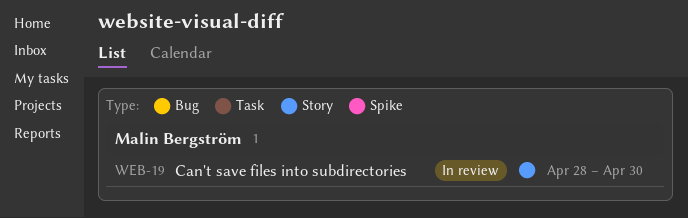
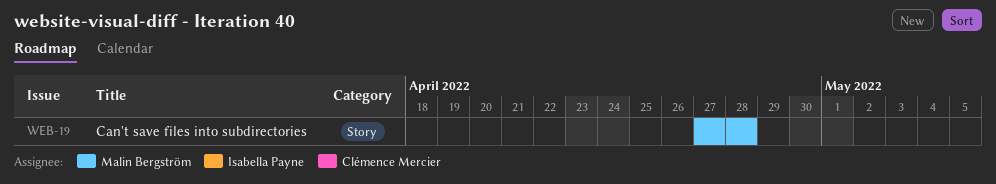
WEB-19, start: Apr 28 -> Apr 27
WEB-19, due: Apr 30 -> Apr 28

